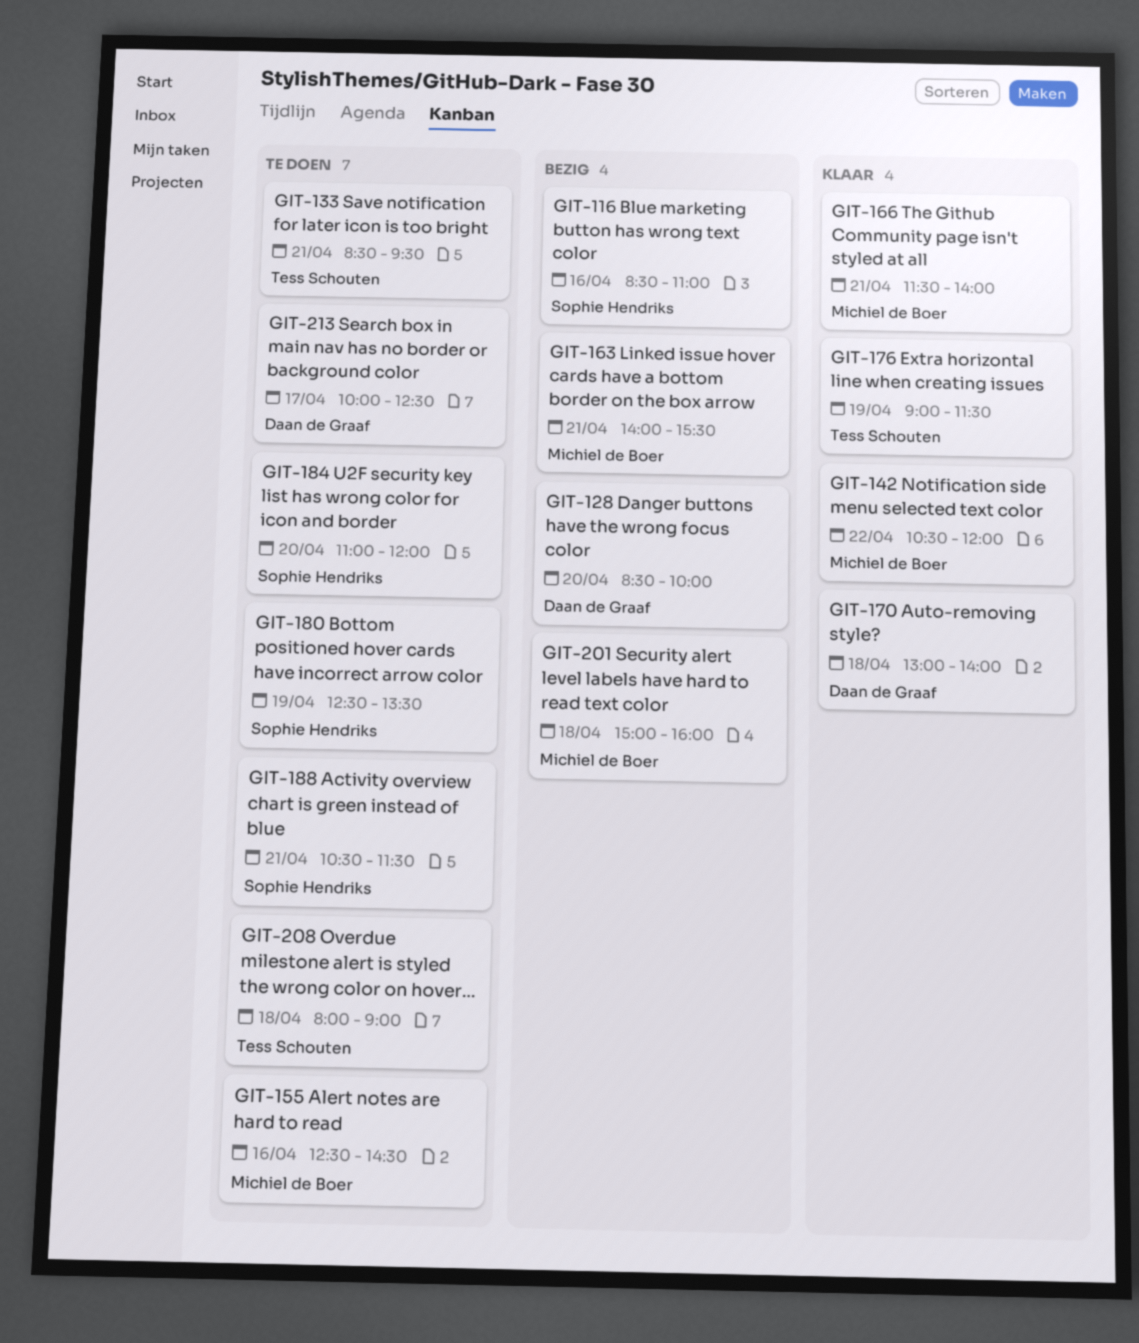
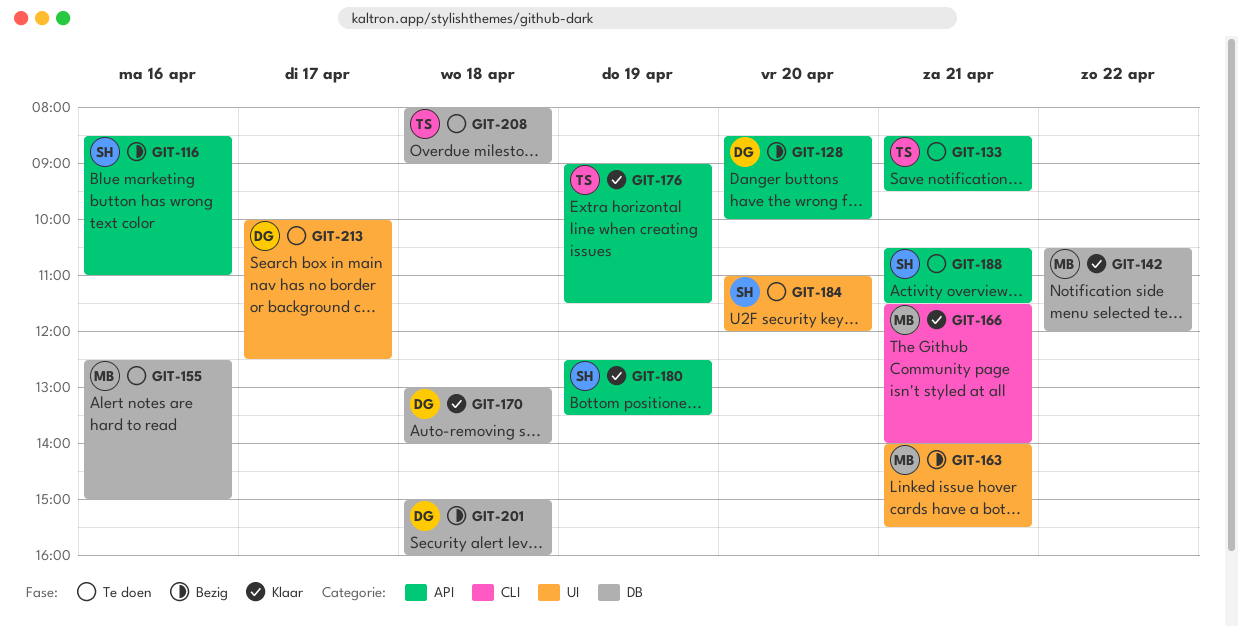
GIT-155, ends: 14:30 -> 15:00
GIT-180, status: Te doen -> Klaar
GIT-201, owner: Michiel de Boer -> Daan de Graaf

